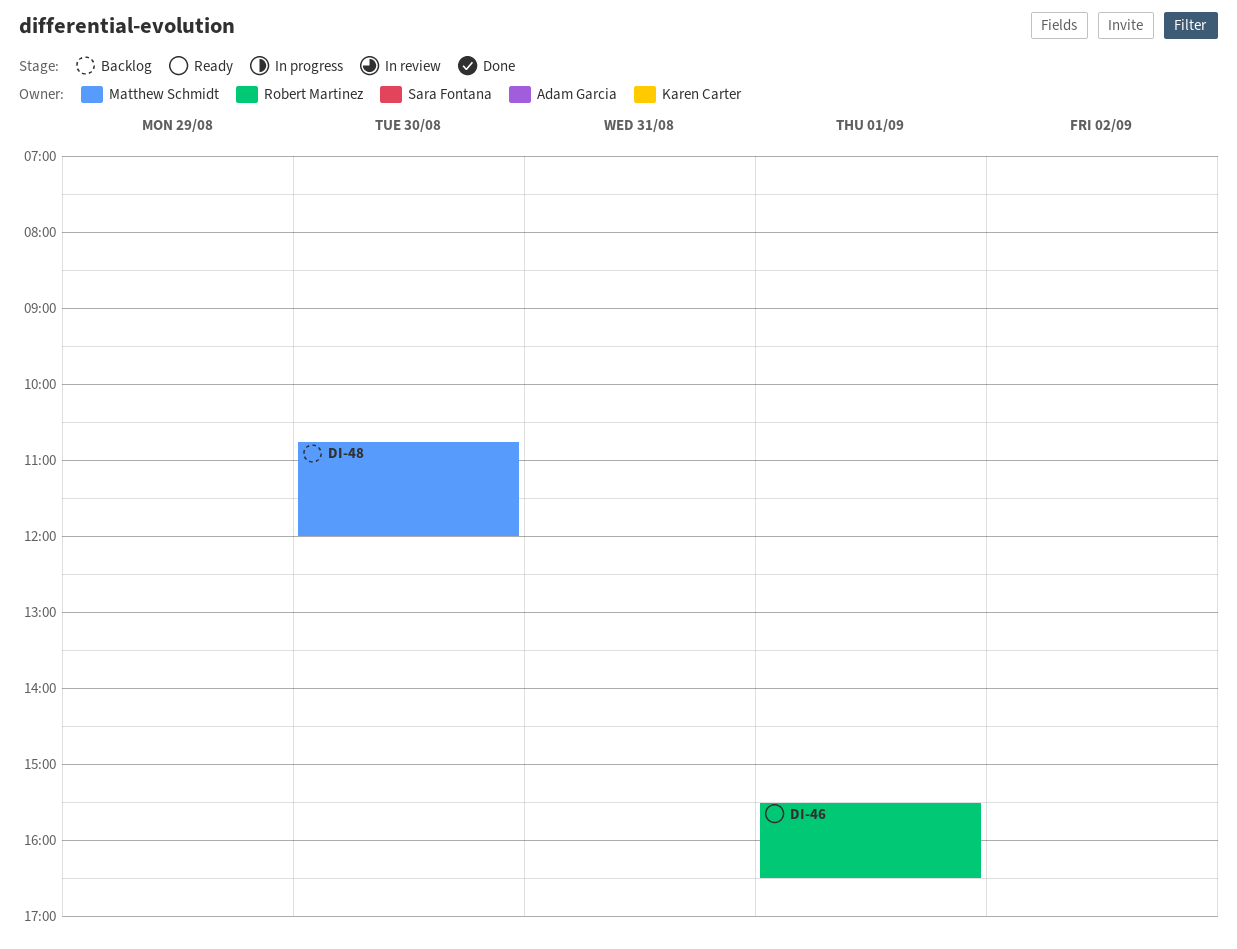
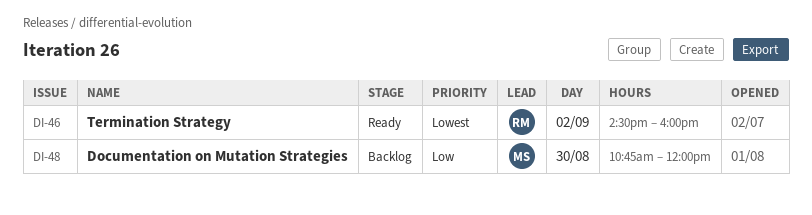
DI-46, day: Sep 1 -> Sep 2
DI-46, begins: 15:30 -> 14:30
DI-46, ends: 16:30 -> 16:00

